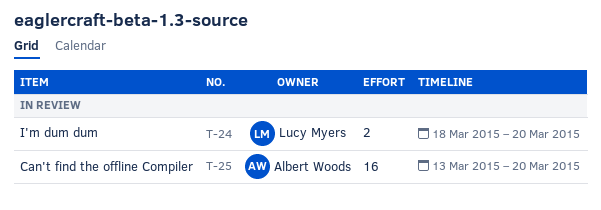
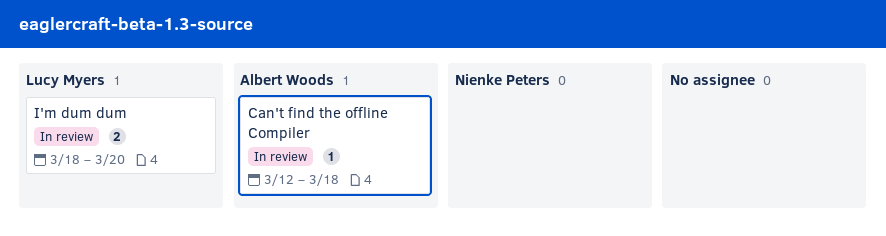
Can't find the offline Compiler, estimate: 16 -> 1
Can't find the offline Compiler, start: Mar 13 -> Mar 12
Can't find the offline Compiler, due: Mar 20 -> Mar 18

